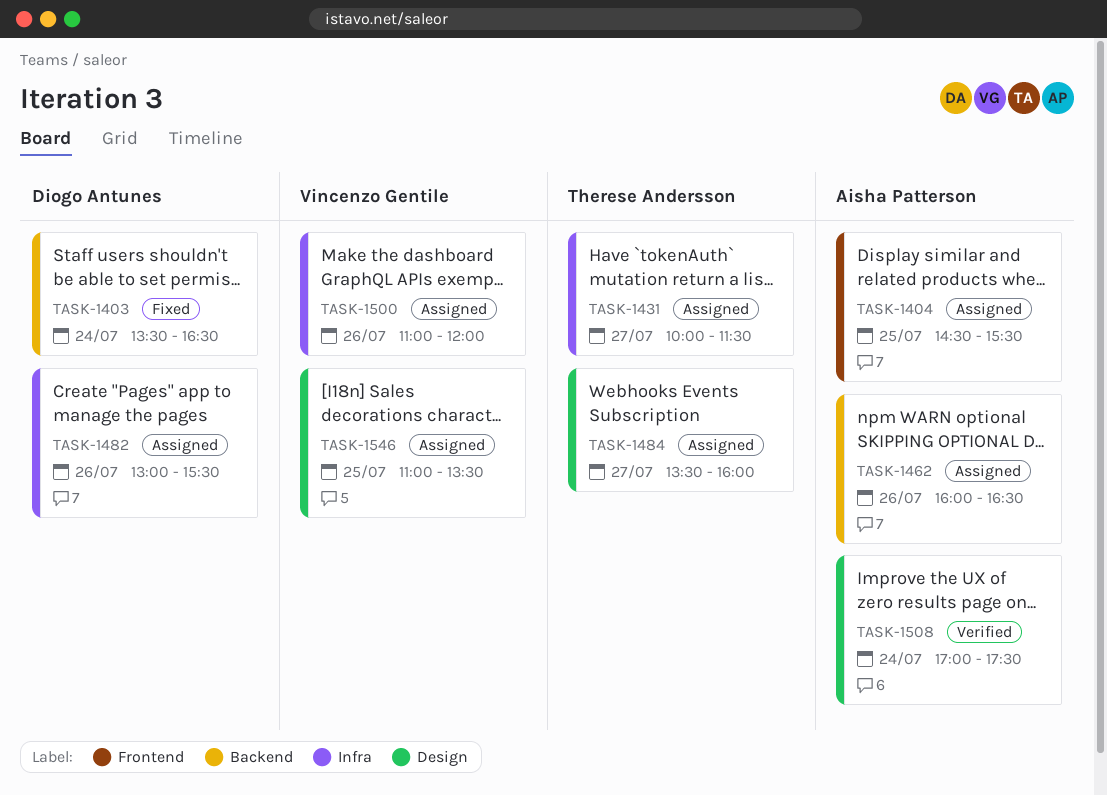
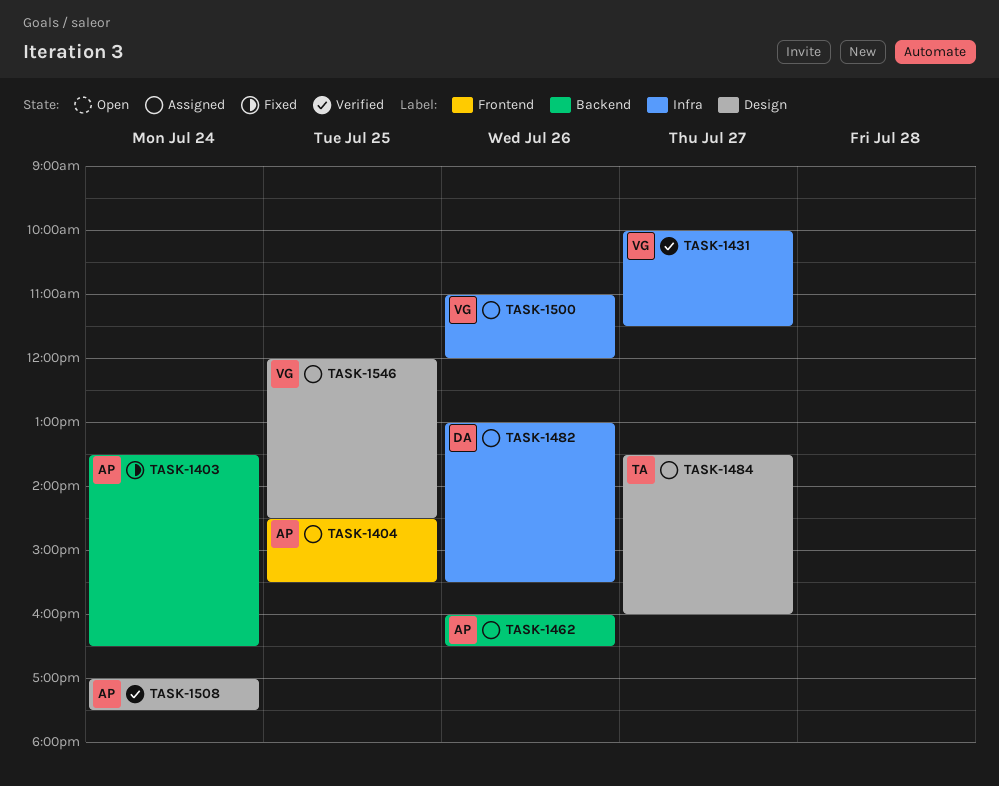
TASK-1403, owner: Diogo Antunes -> Aisha Patterson
TASK-1431, status: Assigned -> Verified
TASK-1431, owner: Therese Andersson -> Vincenzo Gentile
TASK-1546, begins: 11:00 -> 12:00
TASK-1546, ends: 13:30 -> 14:30

